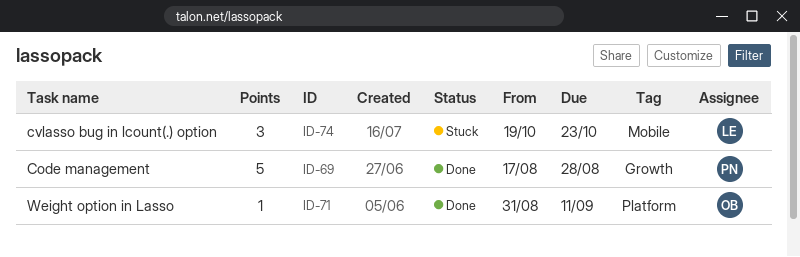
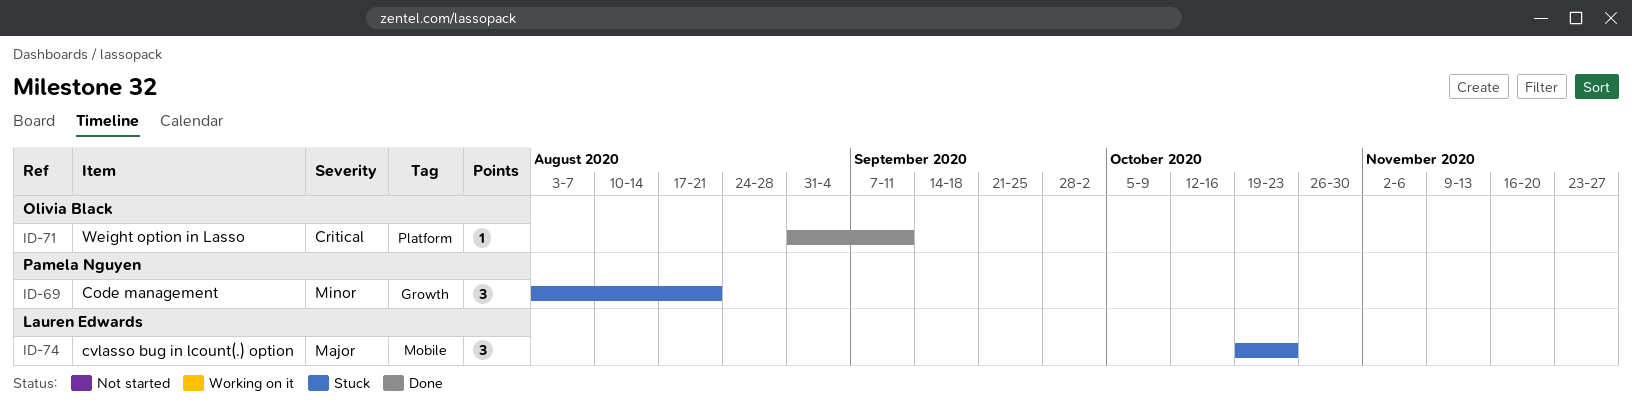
ID-69, status: Done -> Stuck
ID-69, estimate: 5 -> 3
ID-69, start: Aug 17 -> Aug 3
ID-69, due: Aug 28 -> Aug 21

